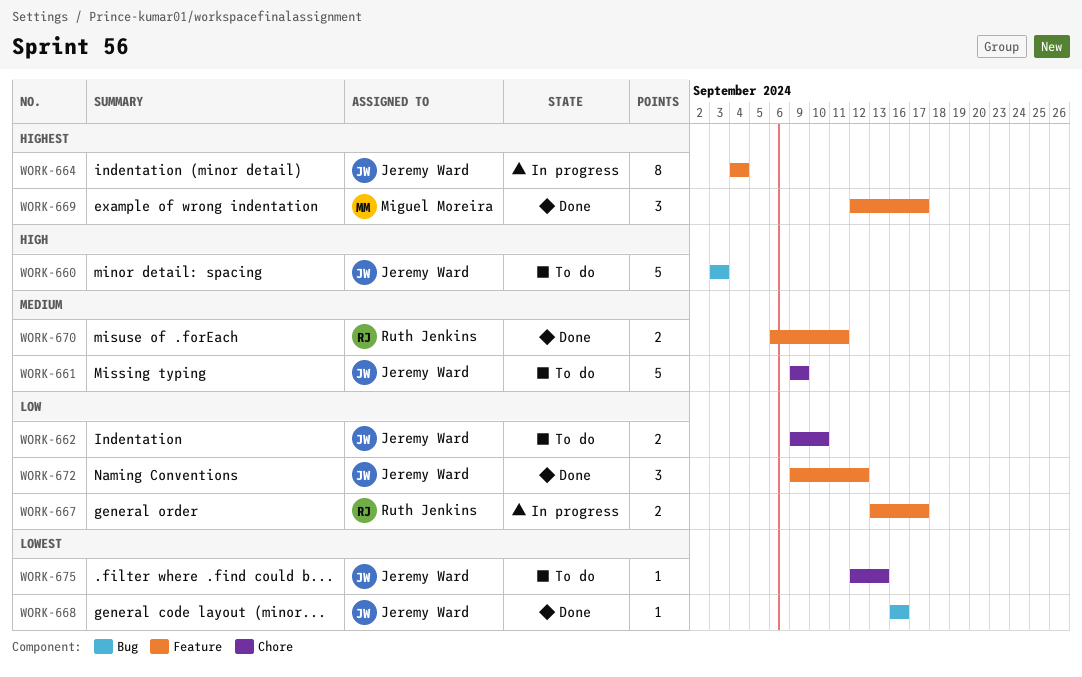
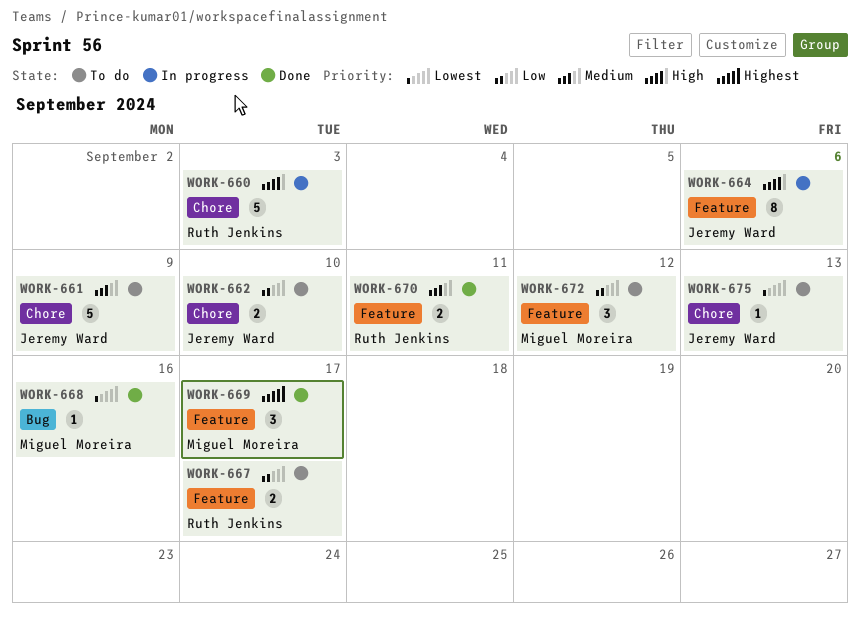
WORK-660, status: To do -> In progress
WORK-660, owner: Jeremy Ward -> Ruth Jenkins
WORK-660, label: Bug -> Chore
WORK-664, priority: Highest -> High
WORK-664, due: Sep 4 -> Sep 6
WORK-667, status: In progress -> To do
WORK-668, owner: Jeremy Ward -> Miguel Moreira
WORK-672, status: Done -> To do
WORK-672, owner: Jeremy Ward -> Miguel Moreira

